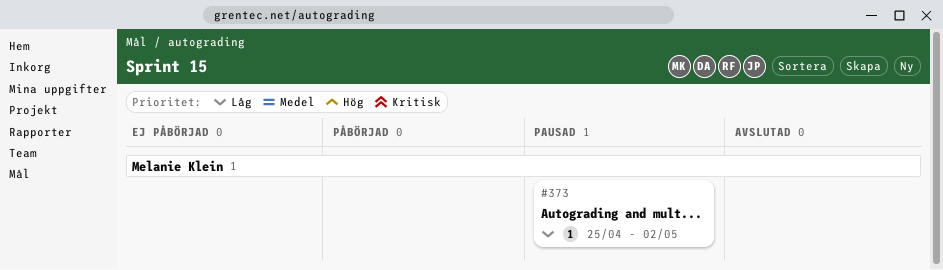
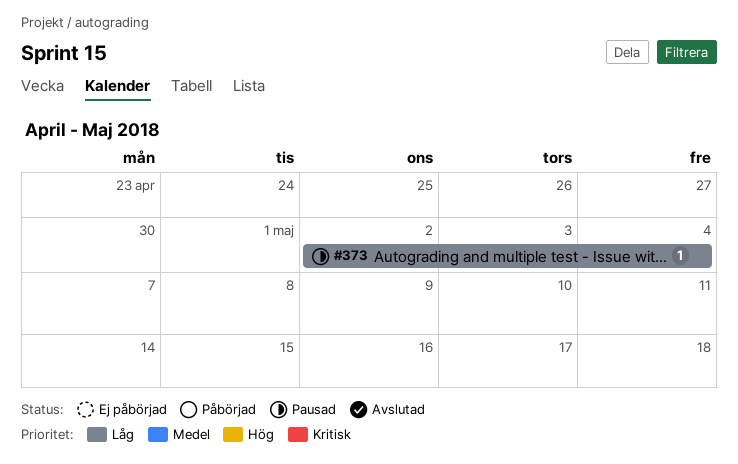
#373, start: Apr 25 -> May 2
#373, due: May 2 -> May 4

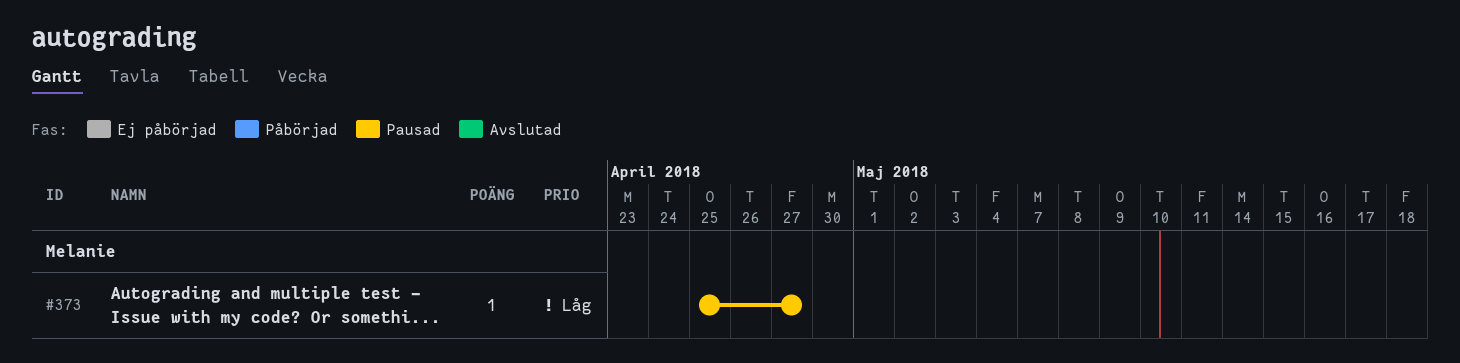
#373, start: May 2 -> Apr 25
#373, due: May 4 -> Apr 27

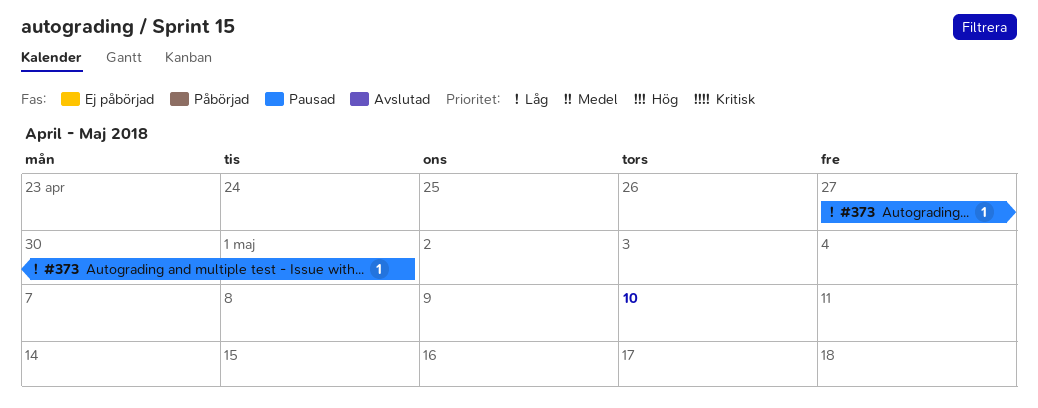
#373, start: Apr 25 -> Apr 27
#373, due: Apr 27 -> May 1

